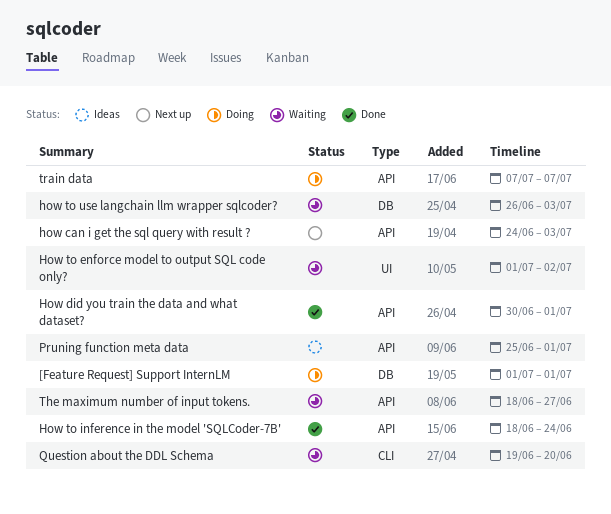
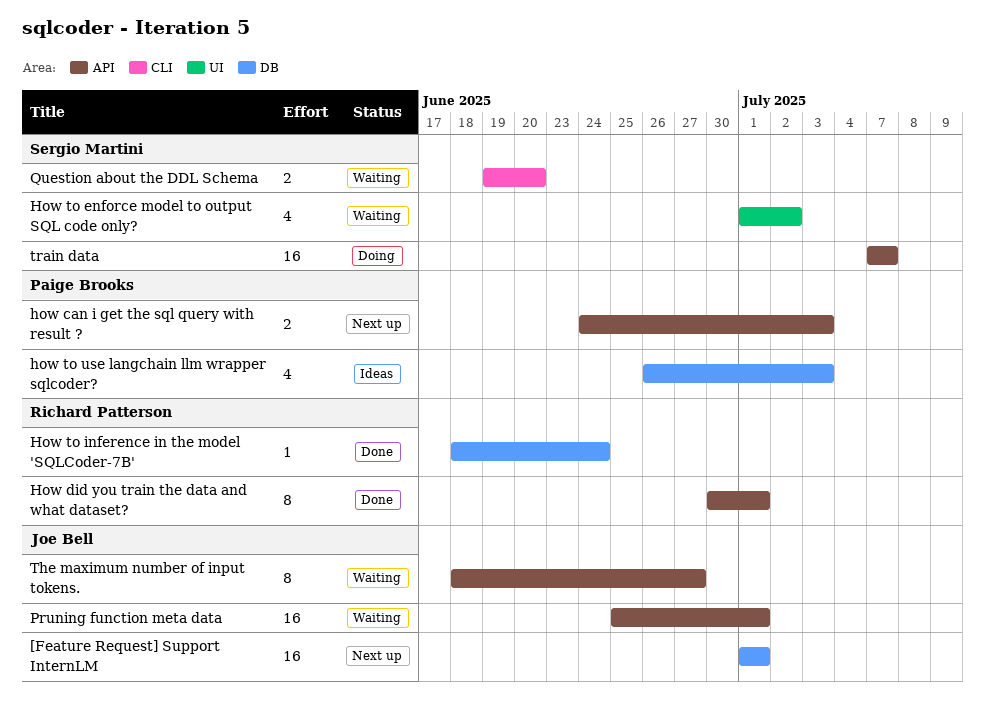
[Feature Request] Support InternLM, status: Doing -> Next up
How to inference in the model 'SQLCoder-7B', label: API -> DB
how to use langchain llm wrapper sqlcoder?, status: Waiting -> Ideas
Pruning function meta data, status: Ideas -> Waiting

